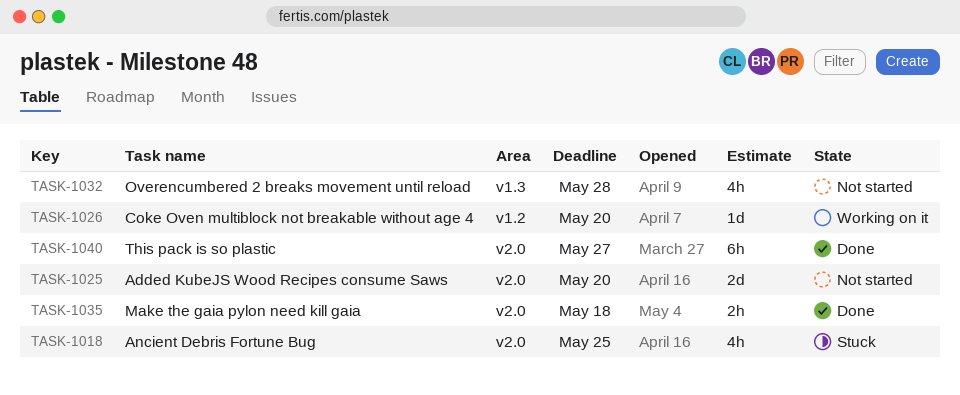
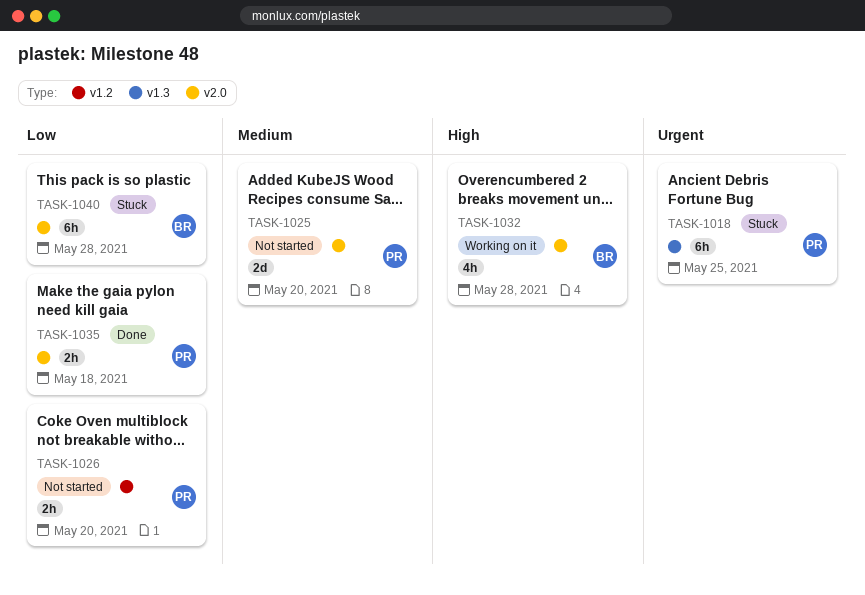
TASK-1018, label: v2.0 -> v1.3
TASK-1018, estimate: 4h -> 6h
TASK-1026, status: Working on it -> Not started
TASK-1026, estimate: 1d -> 2h
TASK-1032, status: Not started -> Working on it
TASK-1032, label: v1.3 -> v2.0
TASK-1040, status: Done -> Stuck
TASK-1040, due: May 27 -> May 28

